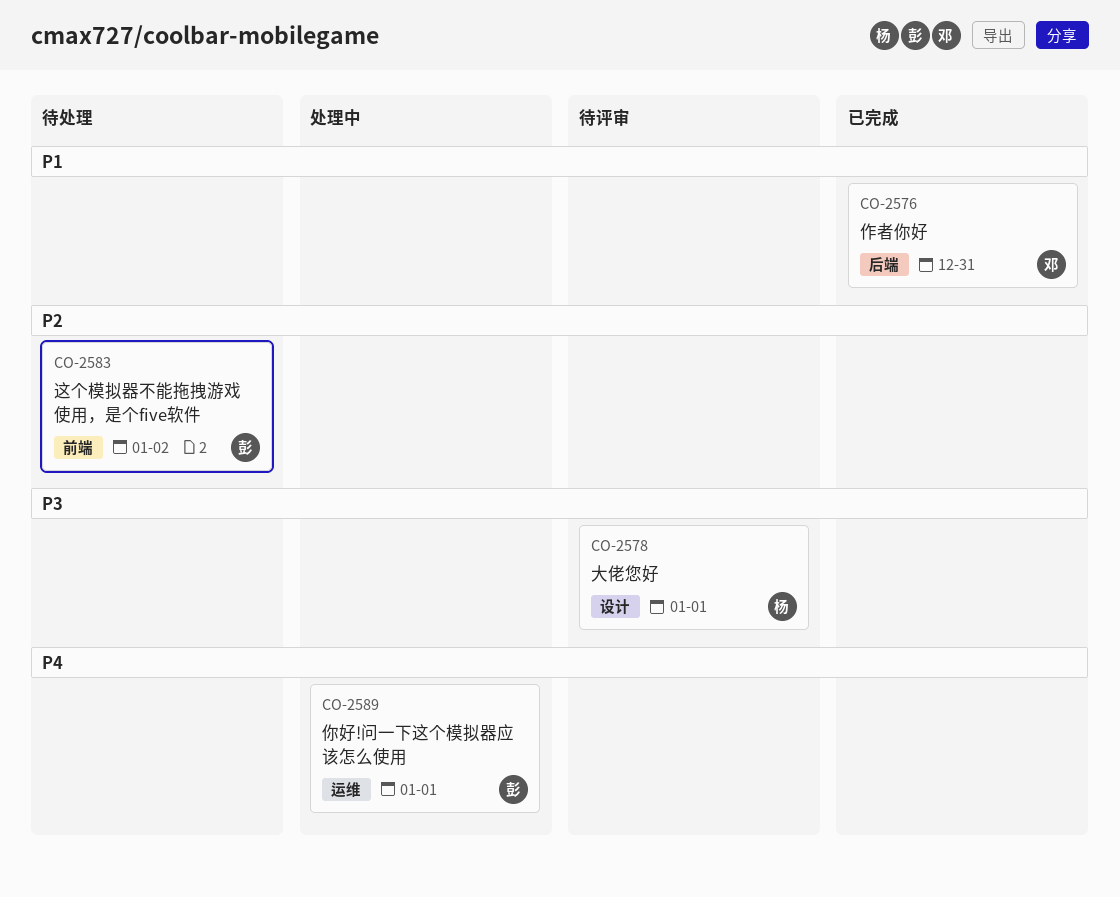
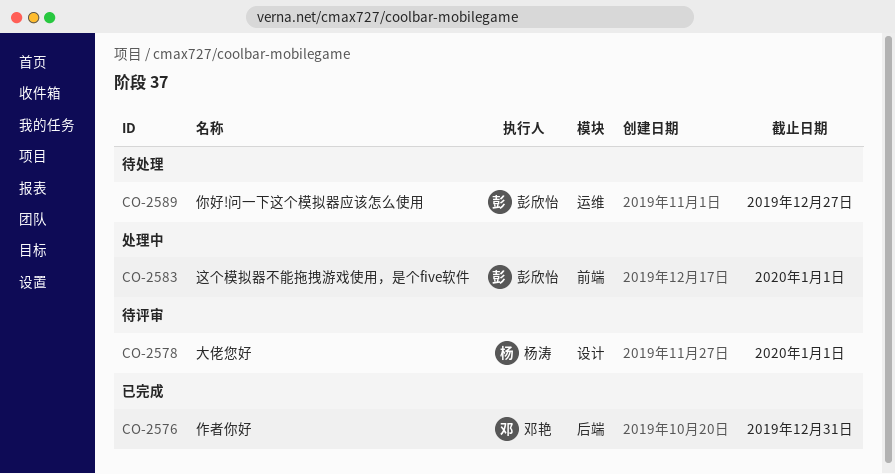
CO-2583, status: 待处理 -> 处理中
CO-2583, due: Jan 2 -> Jan 1
CO-2589, status: 处理中 -> 待处理
CO-2589, due: Jan 1 -> Dec 27

